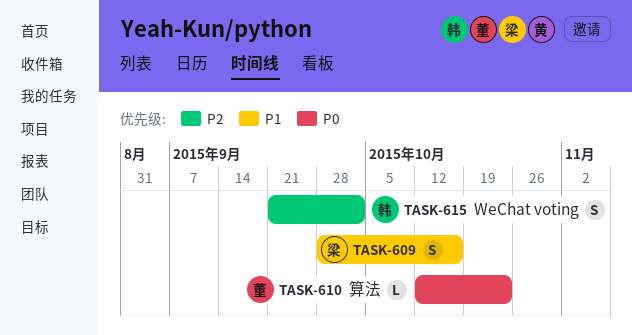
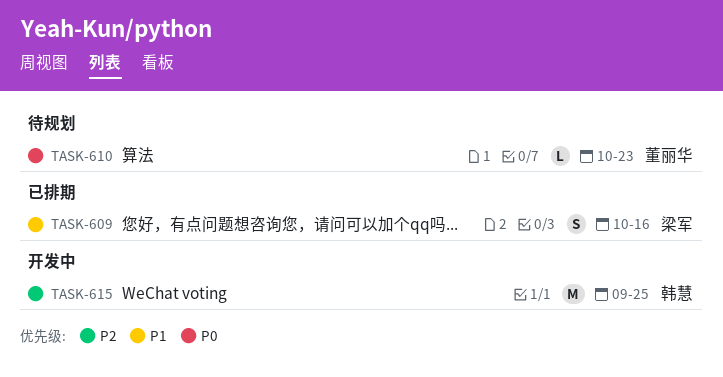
TASK-615, estimate: S -> M
TASK-615, due: Oct 2 -> Sep 25

